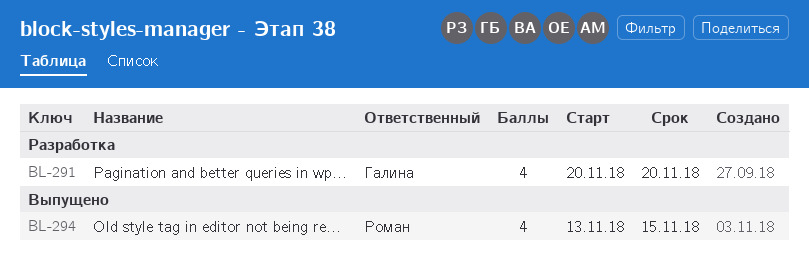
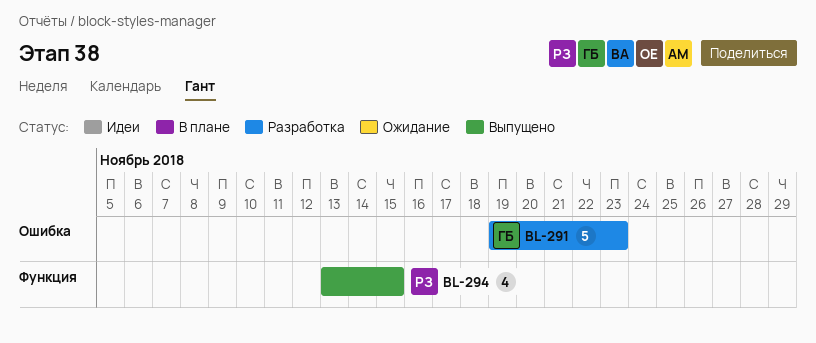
BL-291, estimate: 4 -> 5
BL-291, start: Nov 20 -> Nov 19
BL-291, due: Nov 20 -> Nov 23

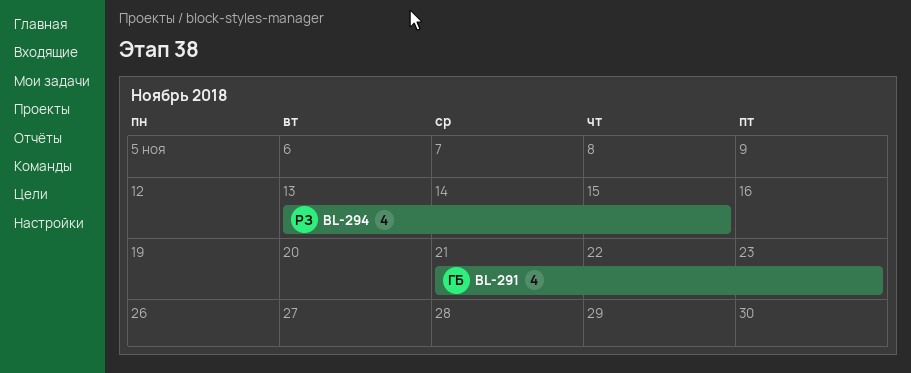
BL-291, estimate: 5 -> 4
BL-291, start: Nov 19 -> Nov 21

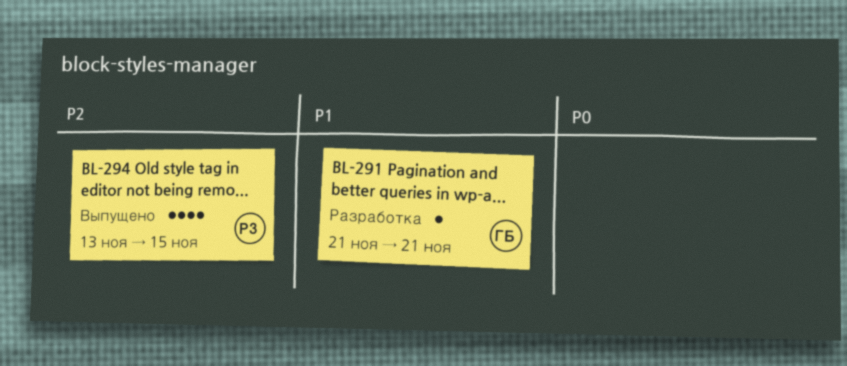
BL-291, estimate: 4 -> 1
BL-291, due: Nov 23 -> Nov 21

